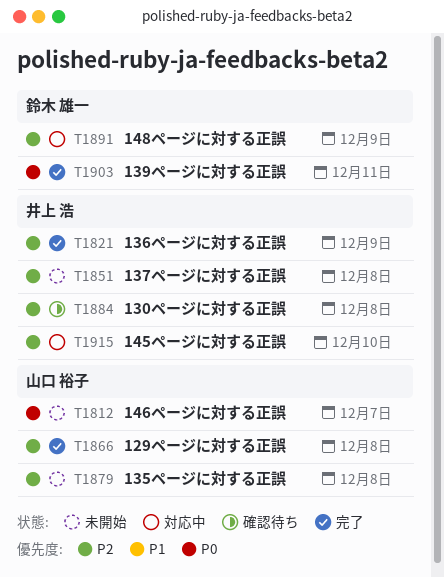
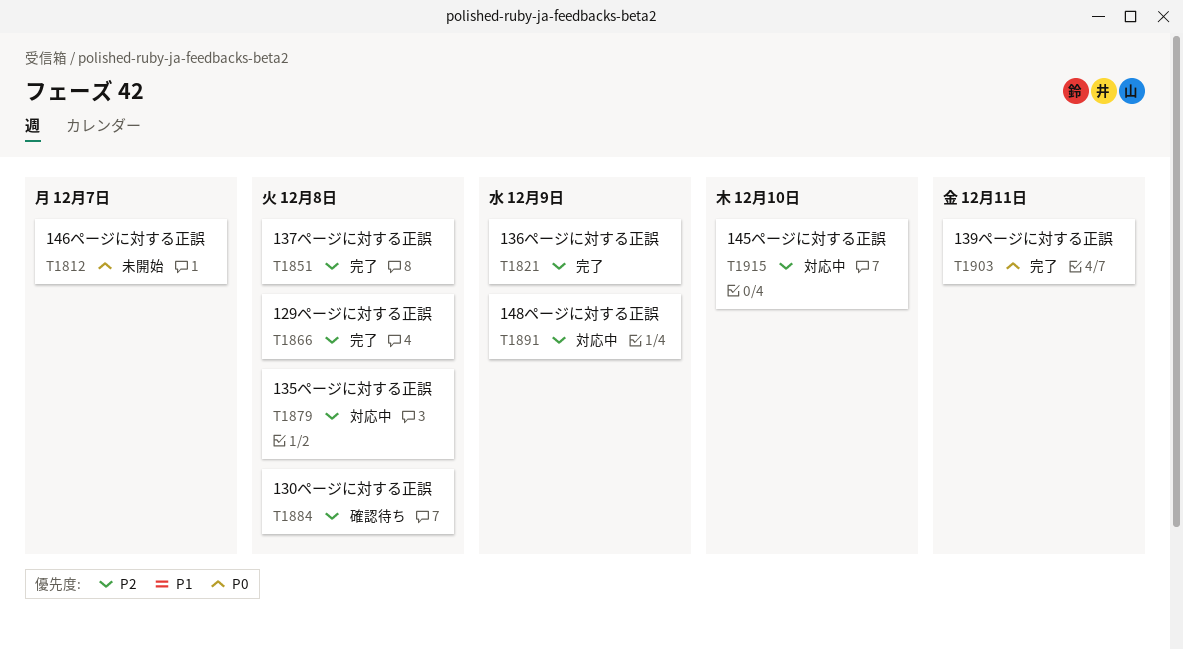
T1851, status: 未開始 -> 完了
T1879, status: 未開始 -> 対応中

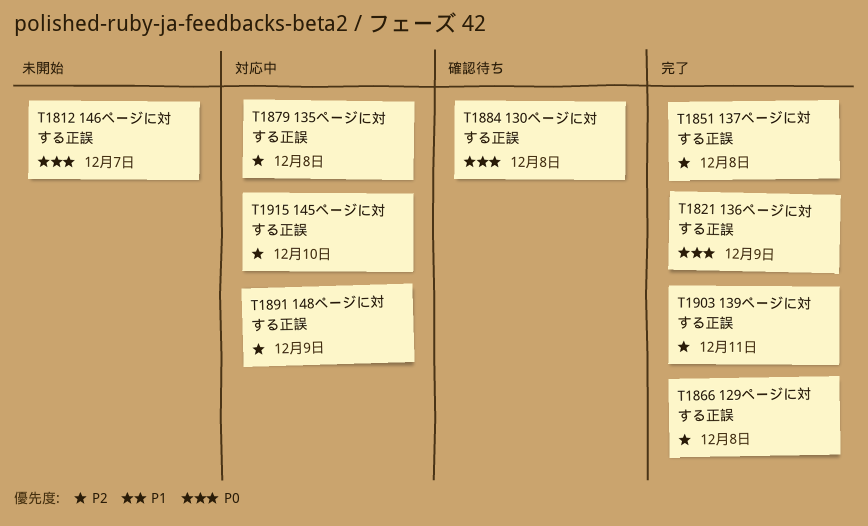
T1821, priority: P2 -> P0
T1884, priority: P2 -> P0
T1903, priority: P0 -> P2

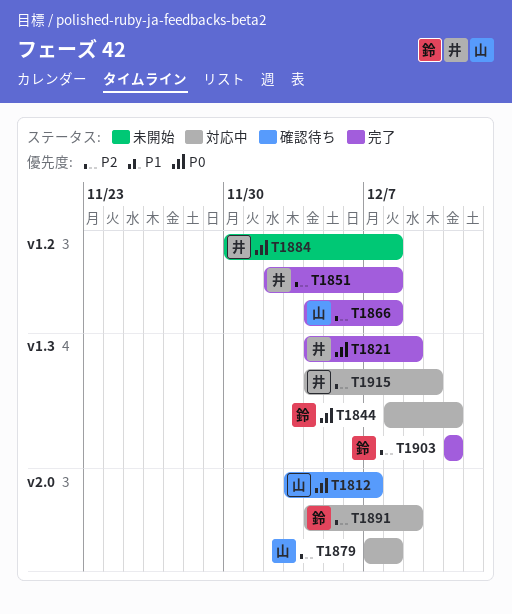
T1812, status: 未開始 -> 確認待ち
T1844: none -> present
T1884, status: 確認待ち -> 未開始

